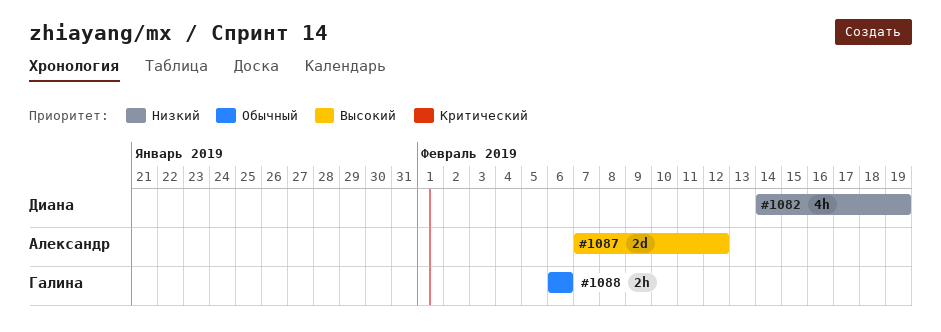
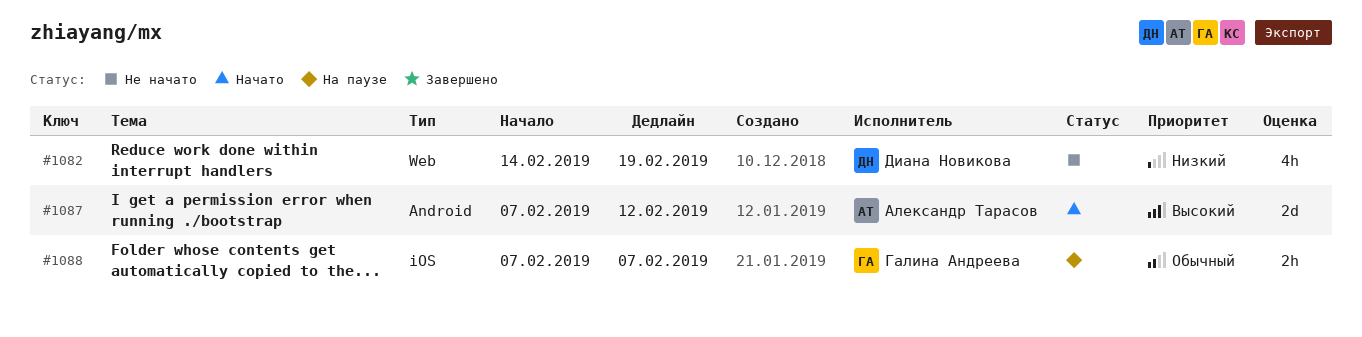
#1088, start: Feb 6 -> Feb 7
#1088, due: Feb 6 -> Feb 7

